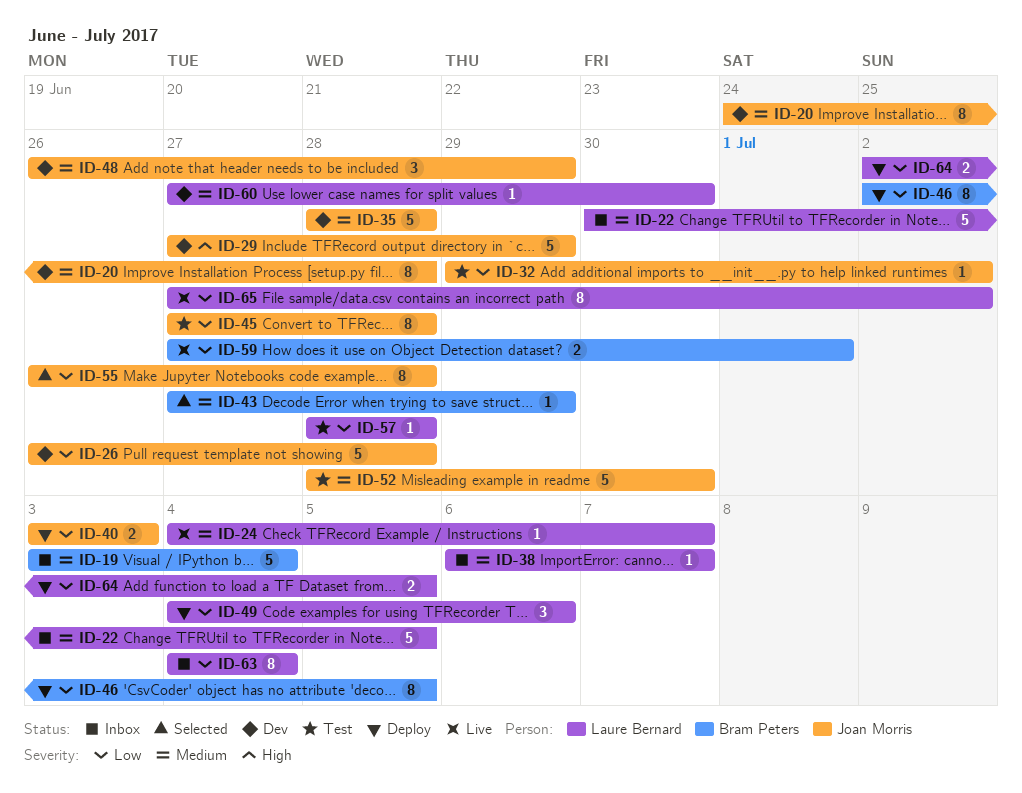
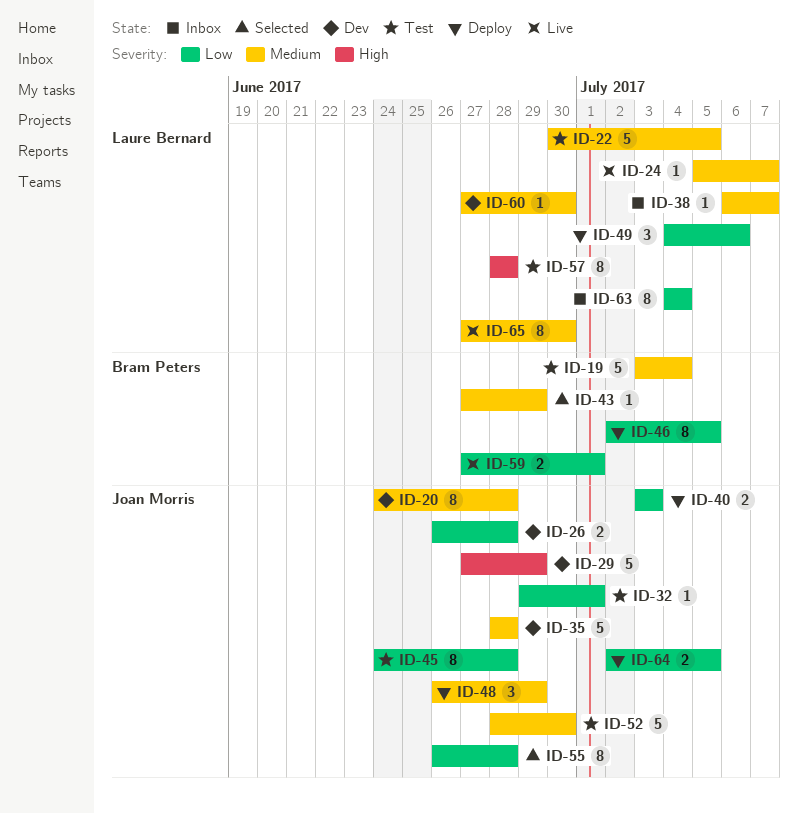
ID-19, status: Inbox -> Test
ID-22, status: Inbox -> Test
ID-24, start: Jul 4 -> Jul 5
ID-26, estimate: 5 -> 2
ID-32, due: Jul 2 -> Jul 1
ID-45, start: Jun 27 -> Jun 24
ID-48, status: Dev -> Deploy
ID-57, priority: Low -> High
ID-57, estimate: 1 -> 8
ID-64, owner: Laure Bernard -> Joan Morris
ID-65, priority: Low -> Medium
ID-65, due: Jul 2 -> Jun 30

